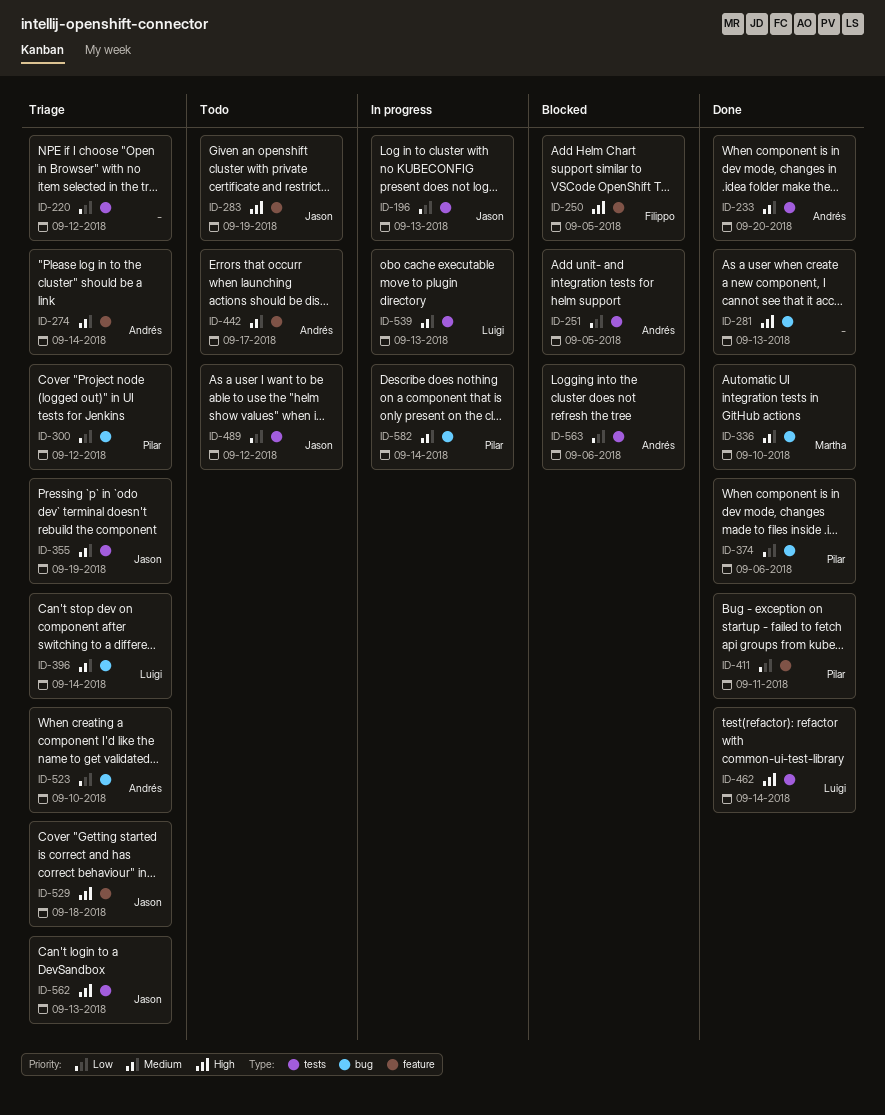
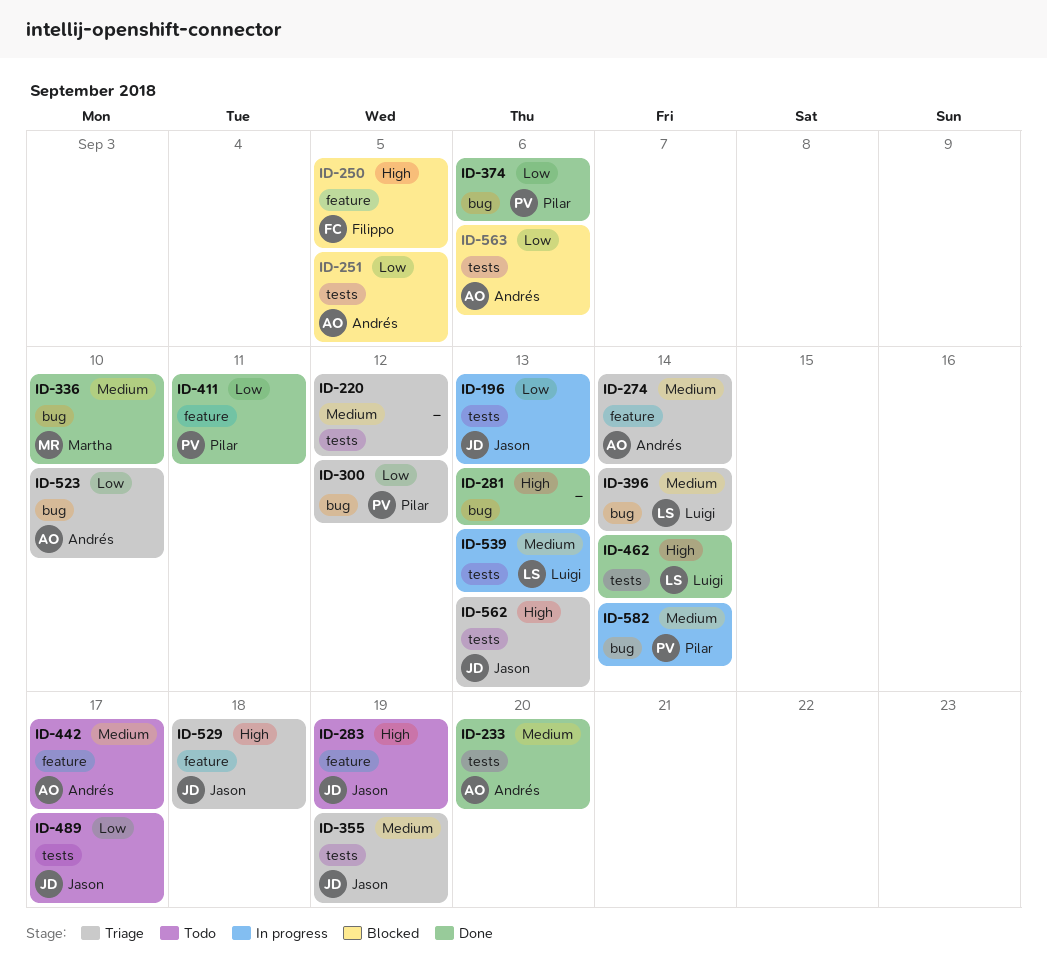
ID-220, priority: Low -> Medium
ID-489, due: Sep 12 -> Sep 17

